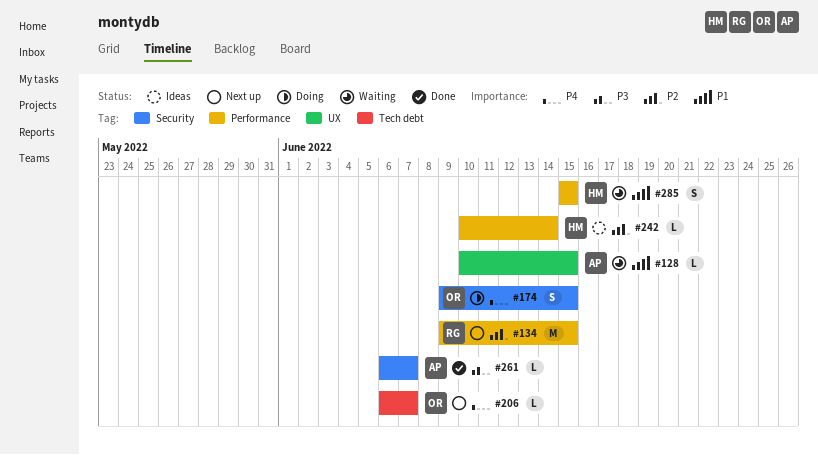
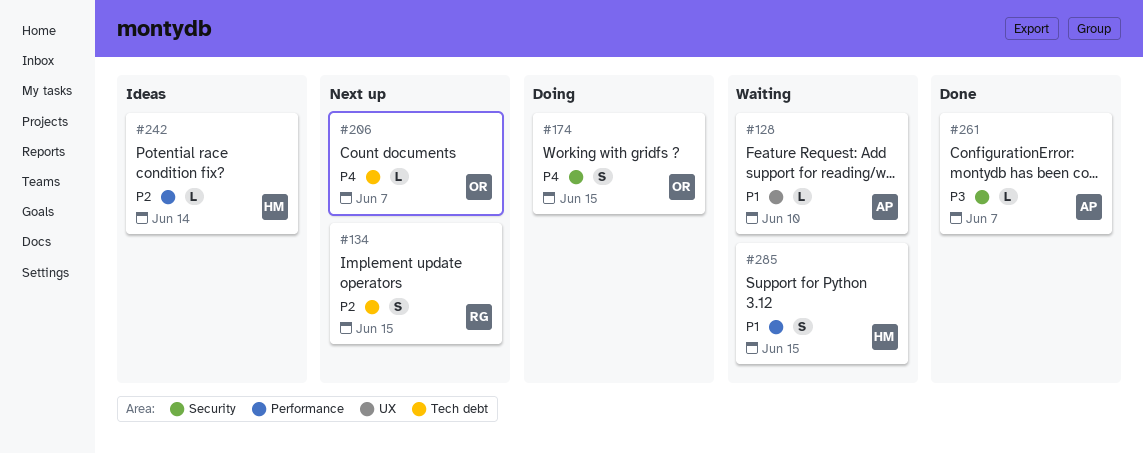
#128, due: Jun 15 -> Jun 10
#134, label: Performance -> Tech debt
#134, estimate: M -> S

